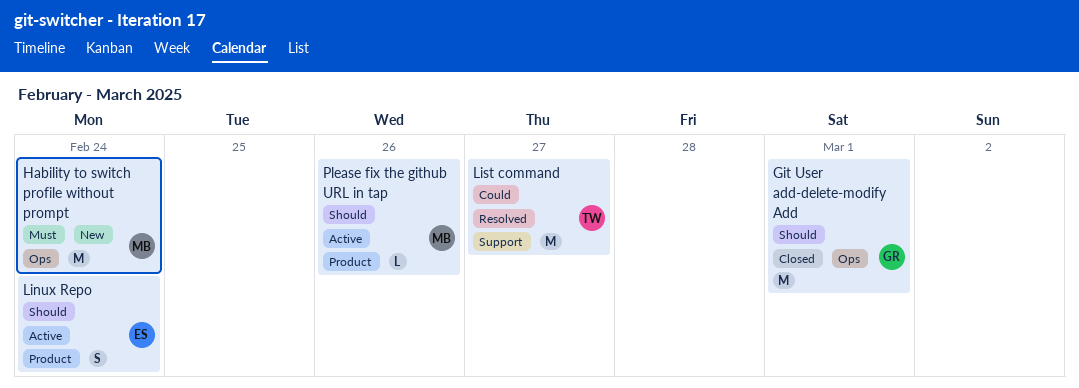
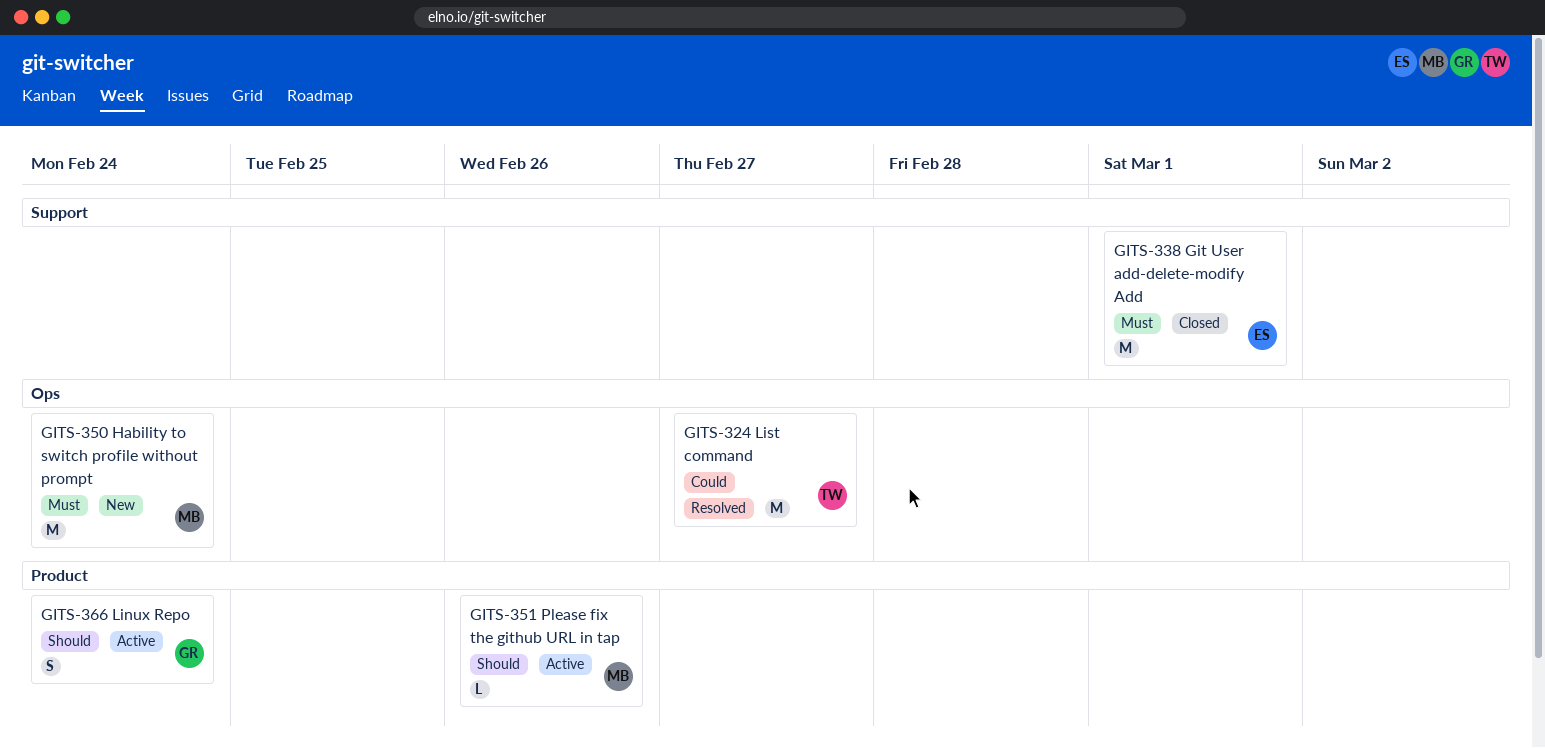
Git User add-delete-modify Add, owner: GR -> ES
Git User add-delete-modify Add, priority: Should -> Must
Git User add-delete-modify Add, label: Ops -> Support
Linux Repo, owner: ES -> GR
List command, label: Support -> Ops

